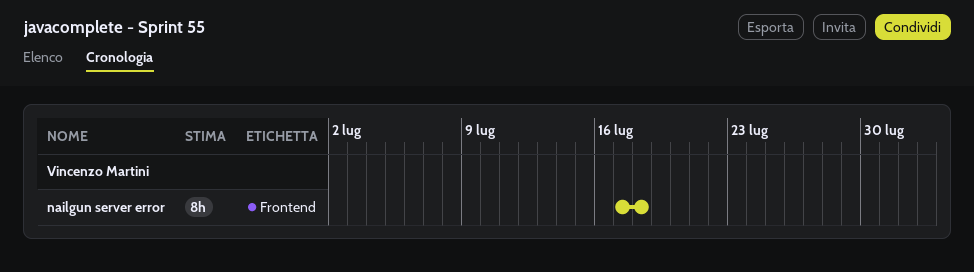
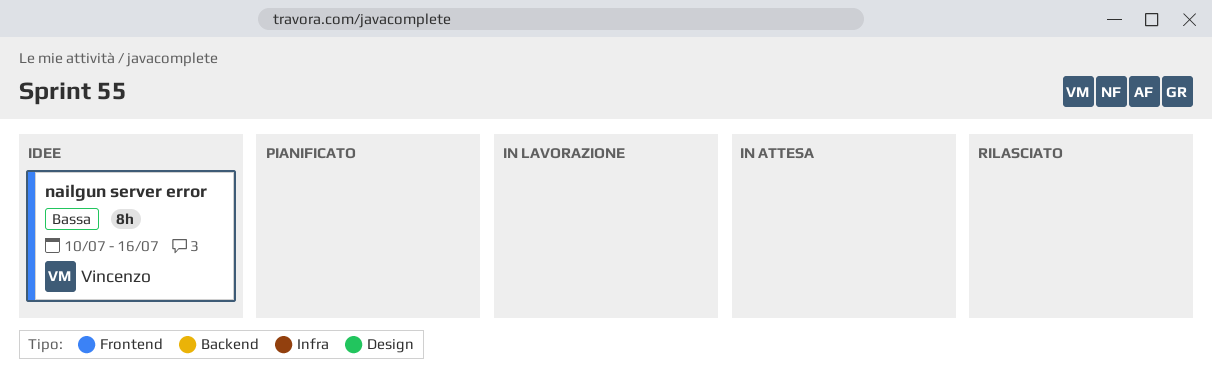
nailgun server error, start: Jul 17 -> Jul 10
nailgun server error, due: Jul 18 -> Jul 16

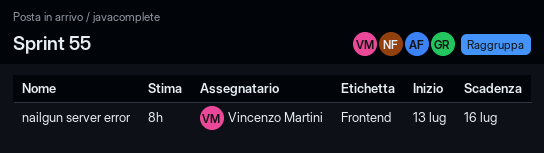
nailgun server error, start: Jul 10 -> Jul 13

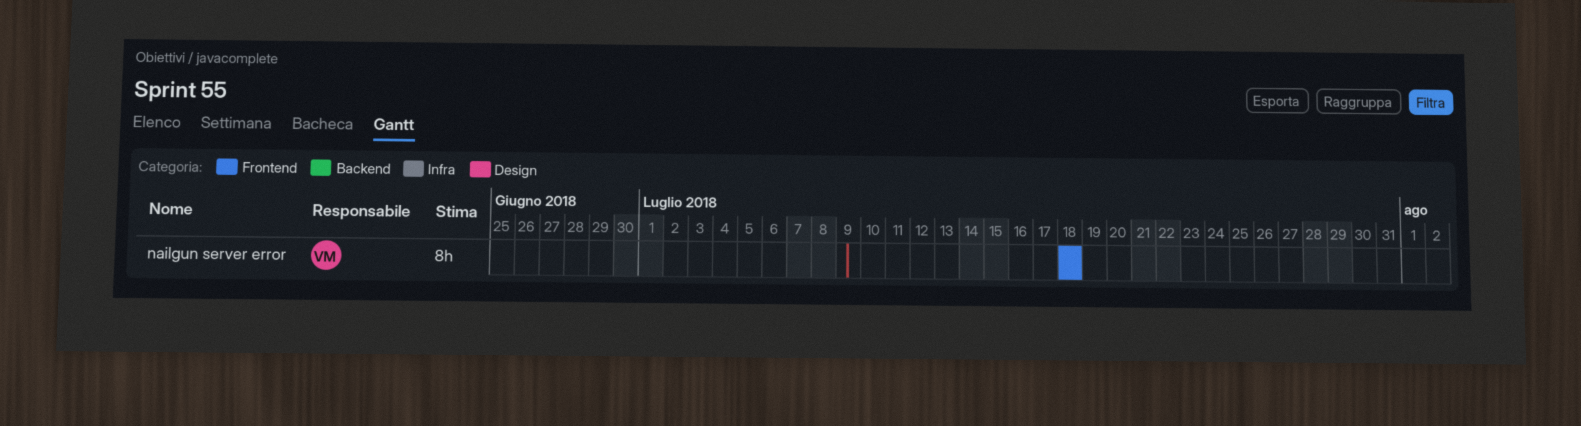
nailgun server error, start: Jul 13 -> Jul 18
nailgun server error, due: Jul 16 -> Jul 18

